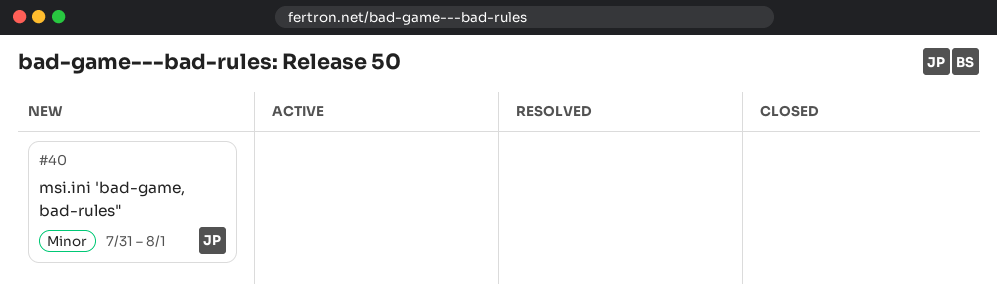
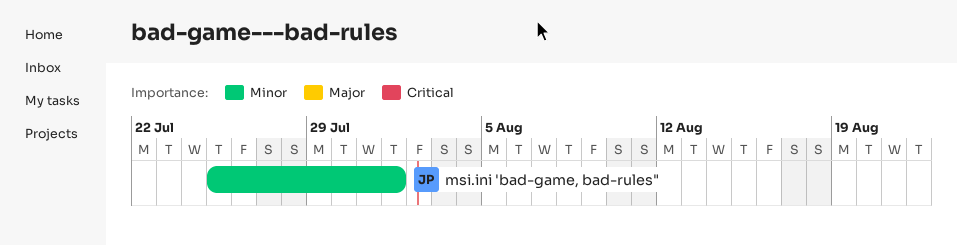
msi.ini 'bad-game, bad-rules", start: Jul 31 -> Jul 25

